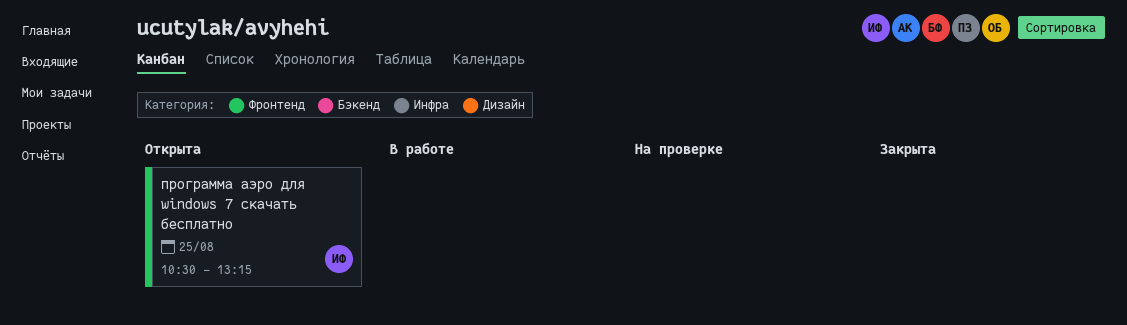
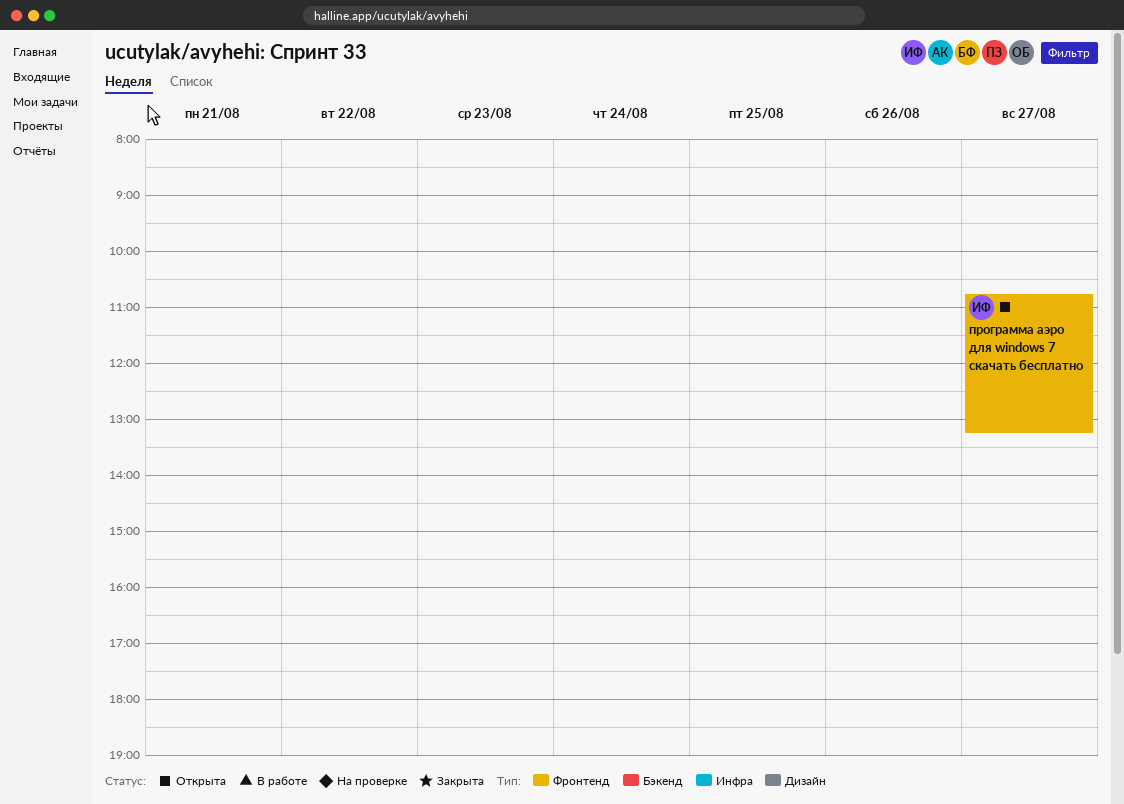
программа аэро для windows 7 скачать бесплатно, day: Aug 25 -> Aug 27
программа аэро для windows 7 скачать бесплатно, begins: 10:30 -> 10:45

